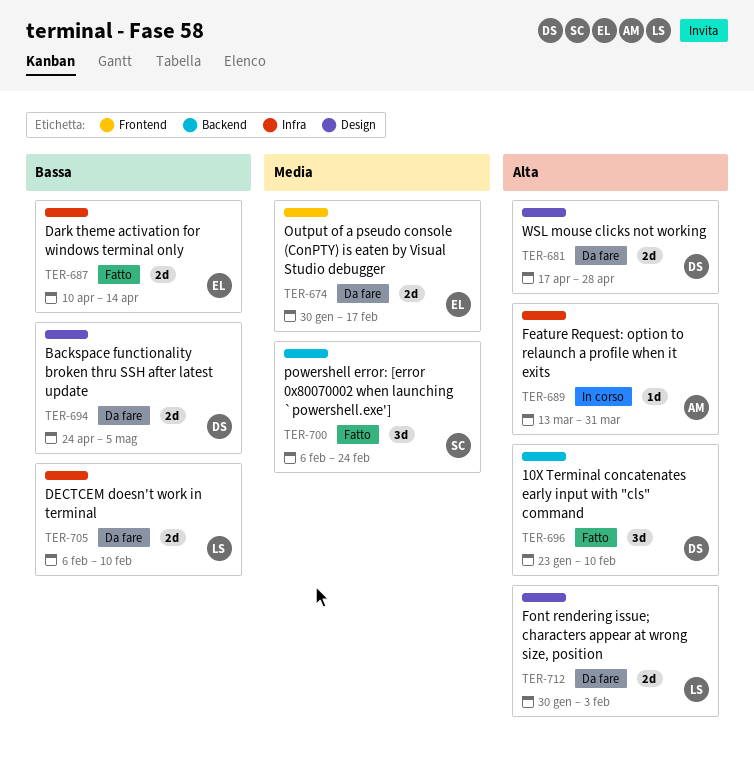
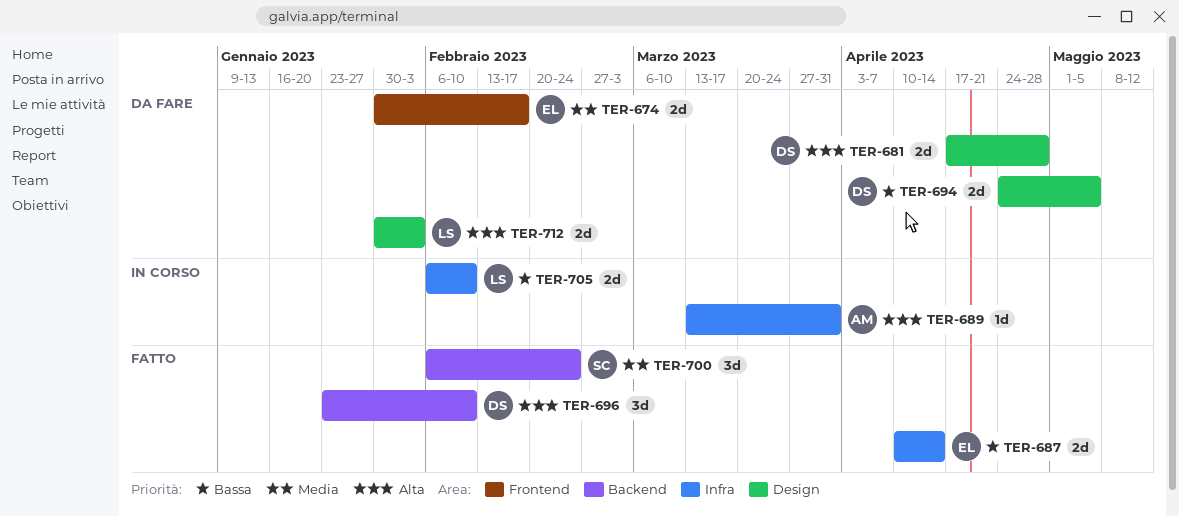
TER-705, status: Da fare -> In corso

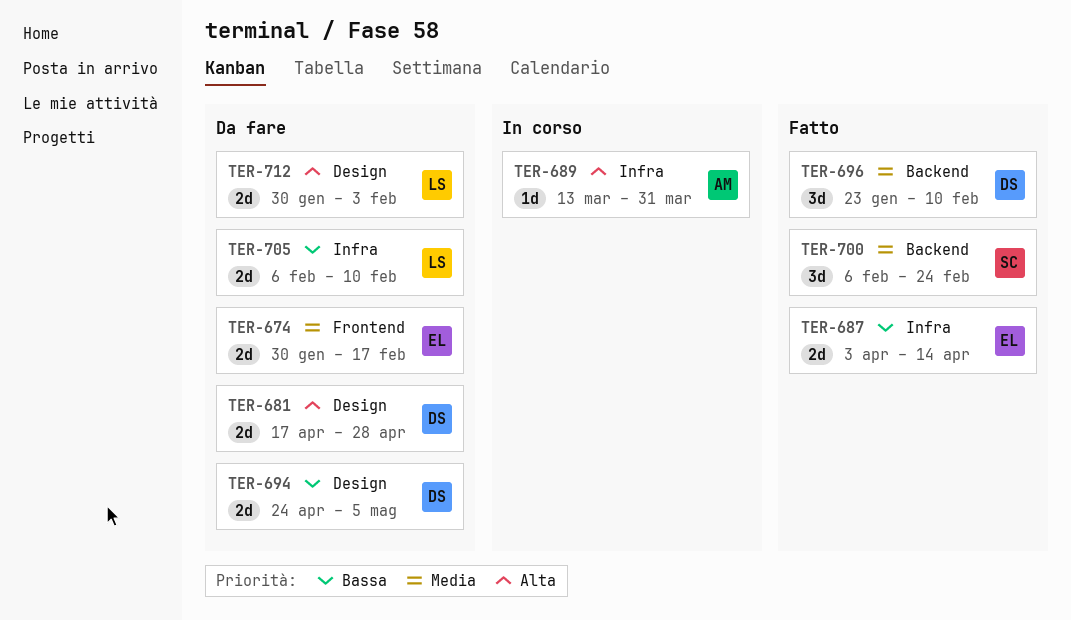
TER-687, start: Apr 10 -> Apr 3
TER-696, priority: Alta -> Media
TER-705, status: In corso -> Da fare

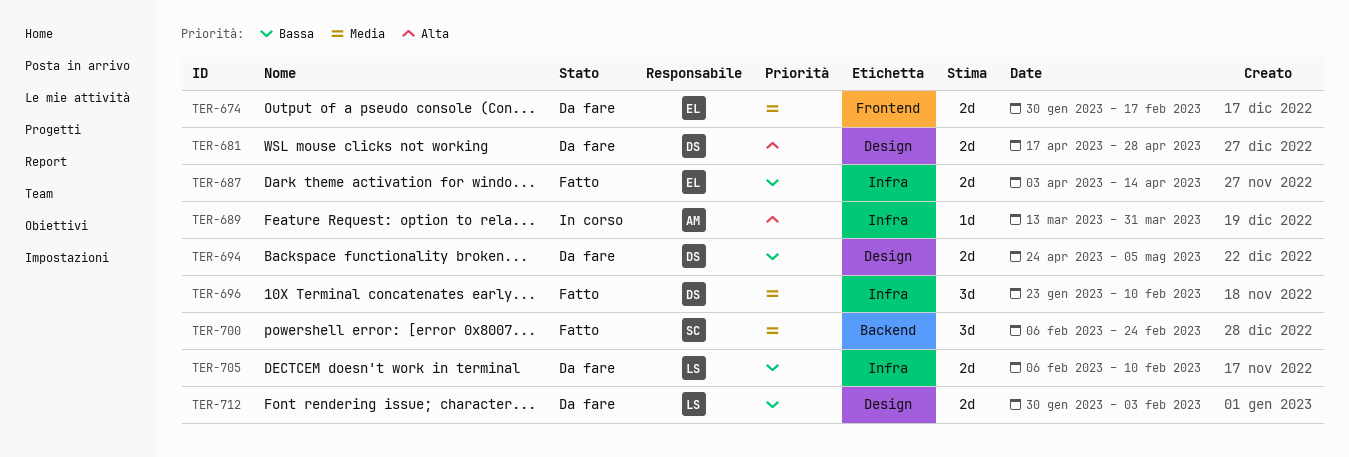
TER-696, label: Backend -> Infra
TER-712, priority: Alta -> Bassa

